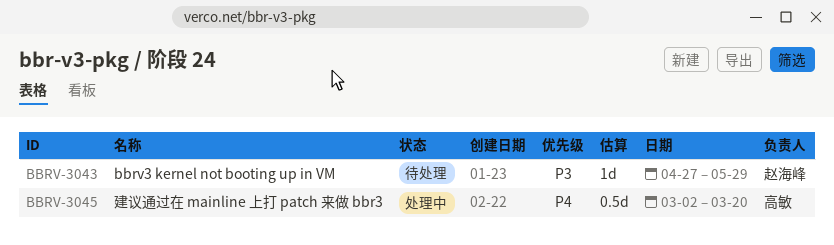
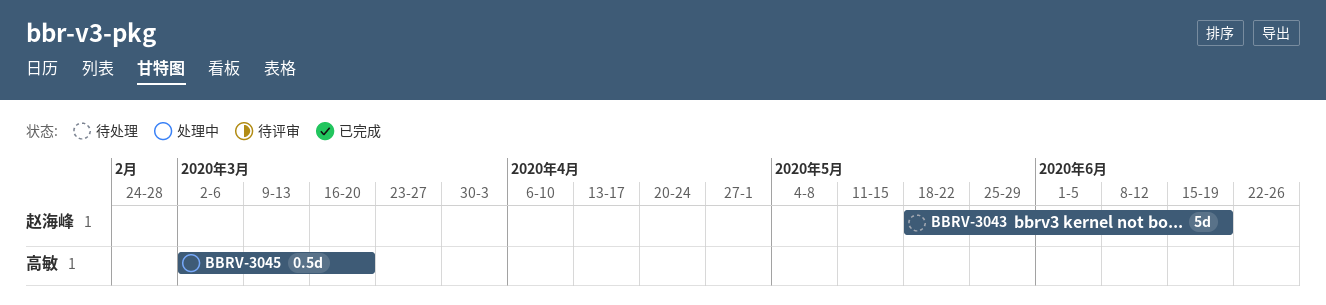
BBRV-3043, estimate: 1d -> 5d
BBRV-3043, start: Apr 27 -> May 18
BBRV-3043, due: May 29 -> Jun 19

